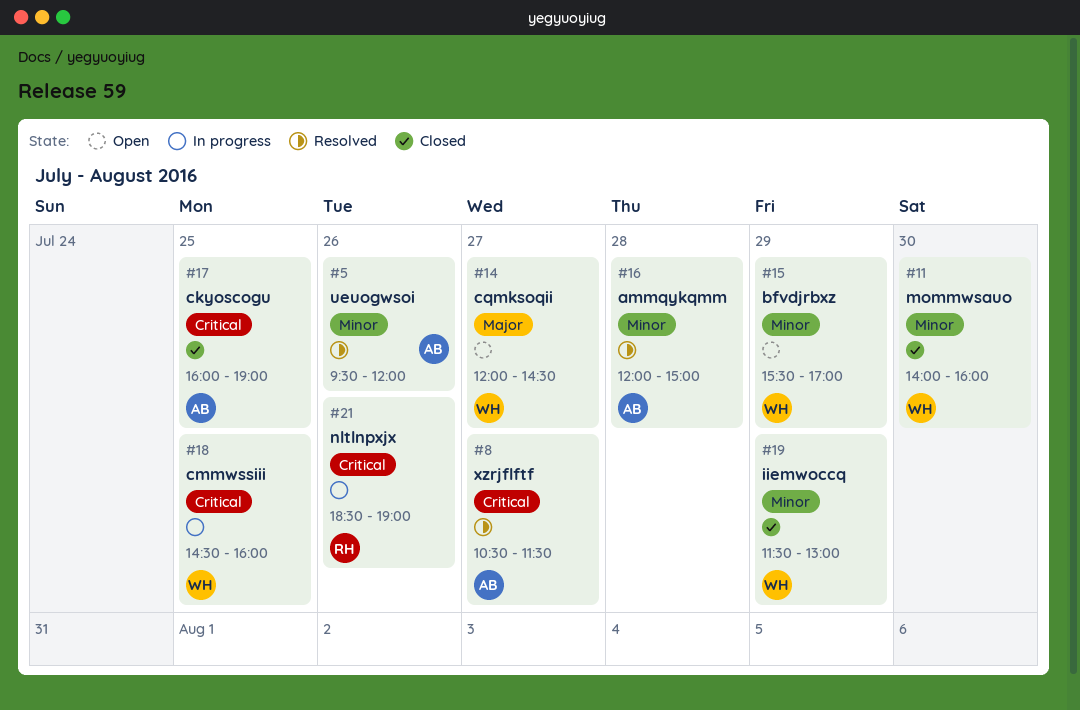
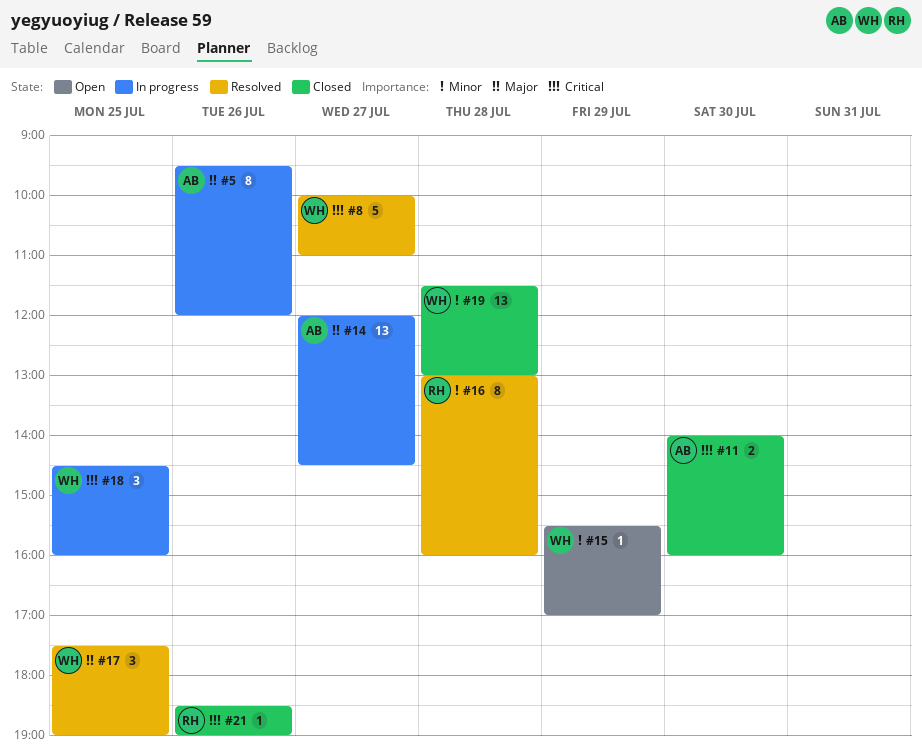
#5, status: Resolved -> In progress
#5, priority: Minor -> Major
#8, owner: AB -> WH
#8, begins: 10:30 -> 10:00
#8, ends: 11:30 -> 11:00
#11, owner: WH -> AB
#11, priority: Minor -> Critical
#14, status: Open -> In progress
#14, owner: WH -> AB
#16, owner: AB -> RH
#16, begins: 12:00 -> 13:00
#16, ends: 15:00 -> 16:00
#17, status: Closed -> Resolved
#17, owner: AB -> WH
#17, priority: Critical -> Major
#17, begins: 16:00 -> 17:30
#19, day: Jul 29 -> Jul 28
#21, status: In progress -> Closed

